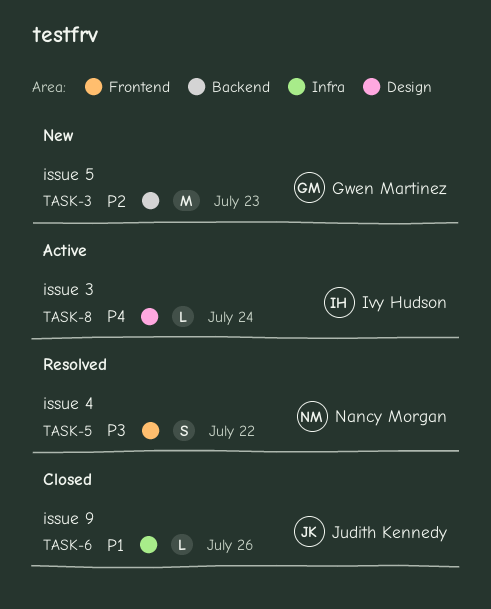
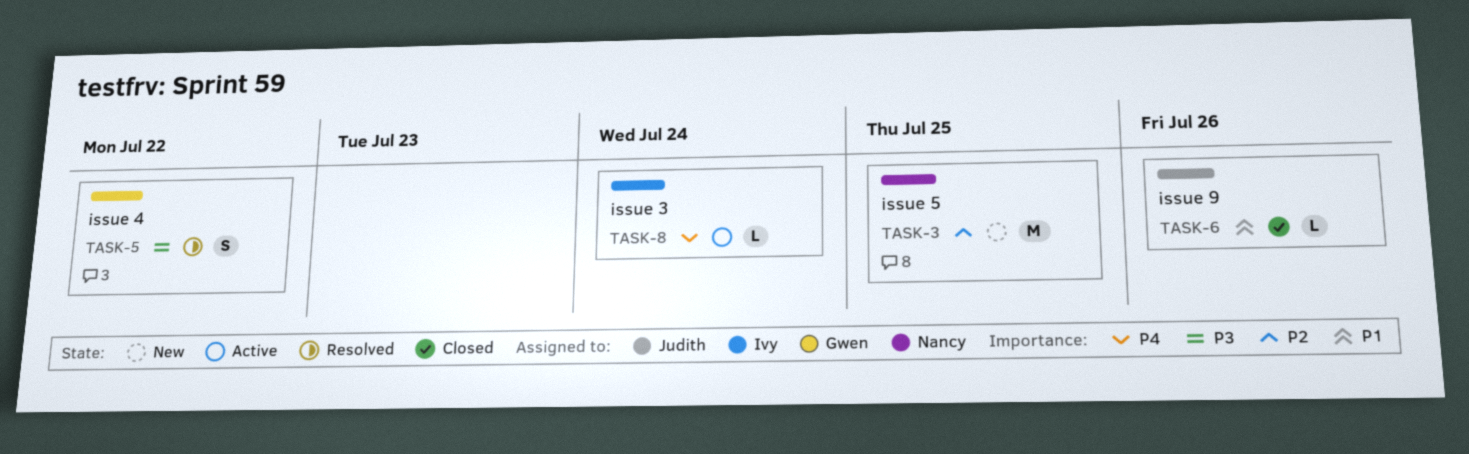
TASK-3, owner: Gwen Martinez -> Nancy Morgan
TASK-3, due: Jul 23 -> Jul 25
TASK-5, owner: Nancy Morgan -> Gwen Martinez

